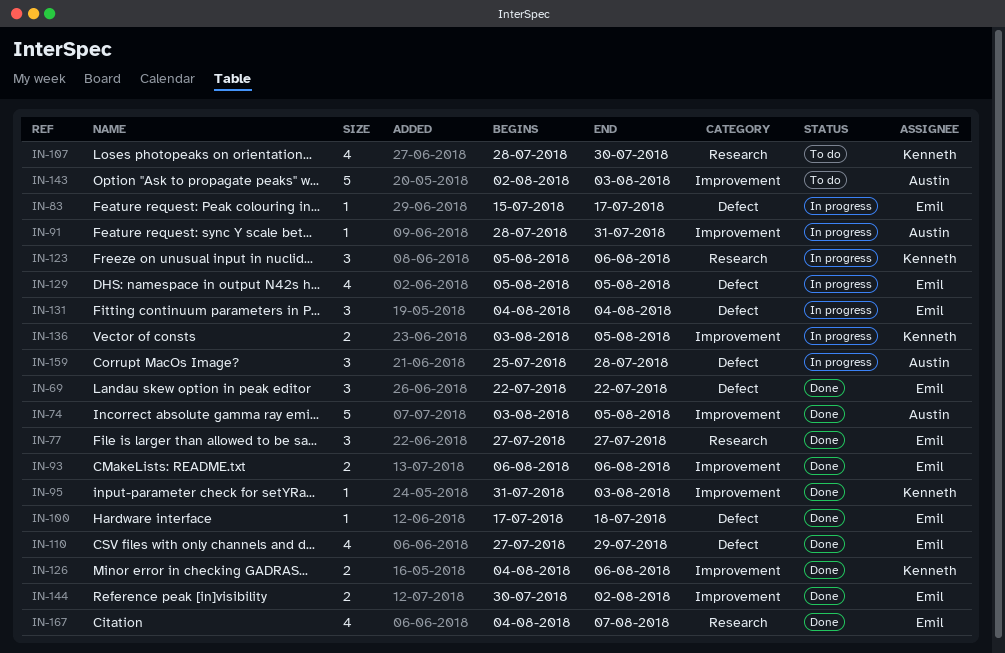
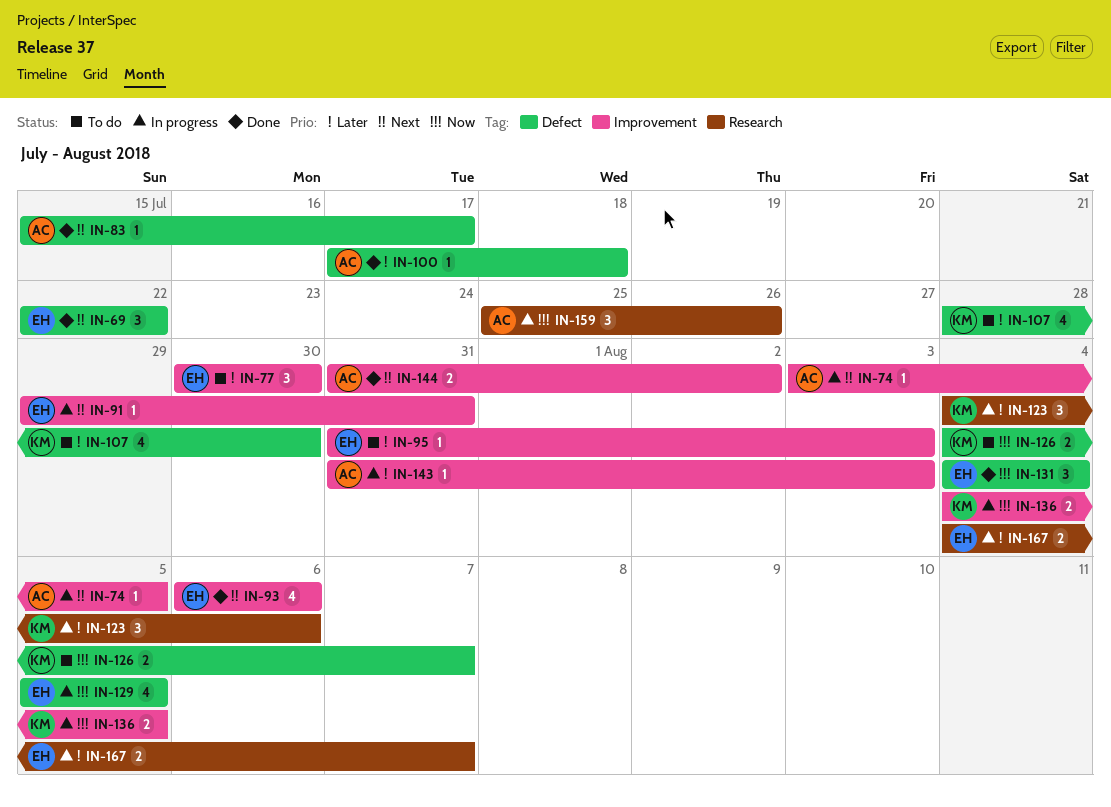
IN-74, status: Done -> In progress
IN-74, estimate: 5 -> 1
IN-77, status: Done -> To do
IN-77, label: Research -> Improvement
IN-77, start: Jul 27 -> Jul 30
IN-77, due: Jul 27 -> Jul 30
IN-83, status: In progress -> Done
IN-83, owner: Emil -> Austin
IN-91, owner: Austin -> Emil
IN-91, start: Jul 28 -> Jul 29
IN-93, estimate: 2 -> 4
IN-95, status: Done -> To do
IN-95, owner: Kenneth -> Emil
IN-100, owner: Emil -> Austin
IN-107, label: Research -> Defect
IN-110: present -> none
IN-123, start: Aug 5 -> Aug 4
IN-126, status: Done -> To do
IN-126, label: Improvement -> Defect
IN-126, due: Aug 6 -> Aug 7
IN-131, status: In progress -> Done
IN-136, start: Aug 3 -> Aug 4
IN-143, status: To do -> In progress
IN-143, estimate: 5 -> 1
IN-143, start: Aug 2 -> Jul 31
IN-144, owner: Emil -> Austin
IN-144, start: Jul 30 -> Jul 31
IN-159, label: Defect -> Research
IN-159, due: Jul 28 -> Jul 26
IN-167, status: Done -> In progress
IN-167, estimate: 4 -> 2

